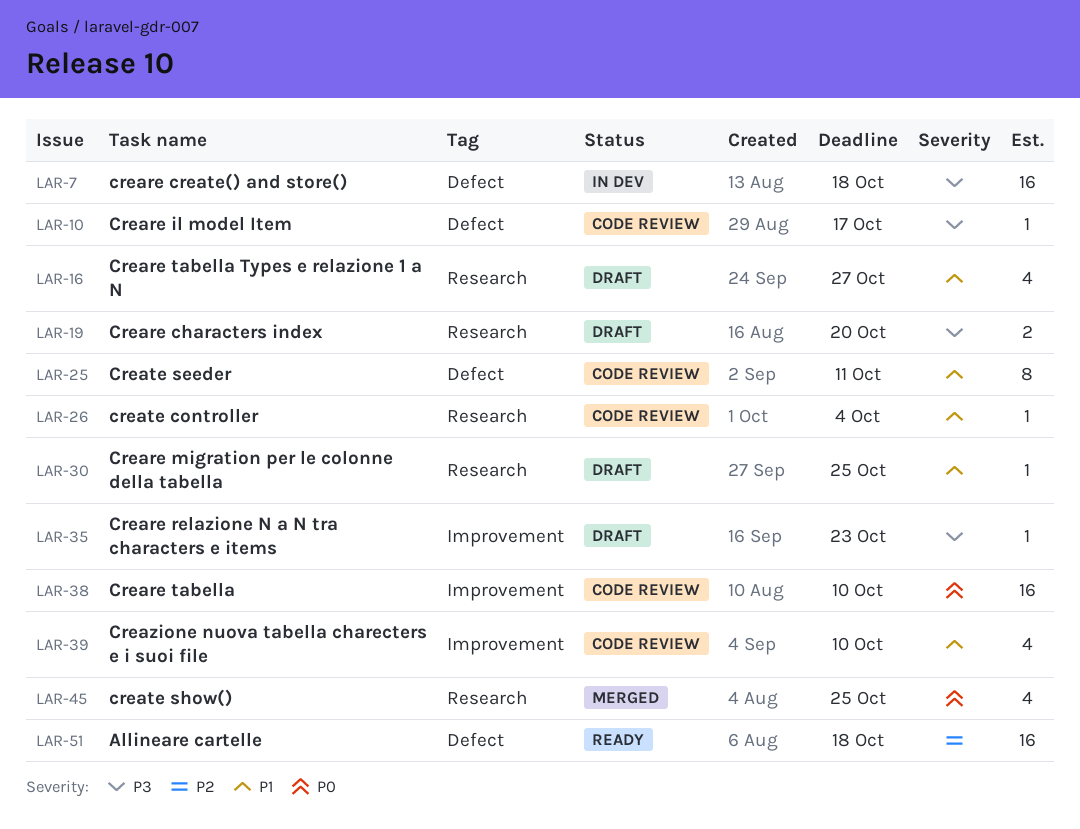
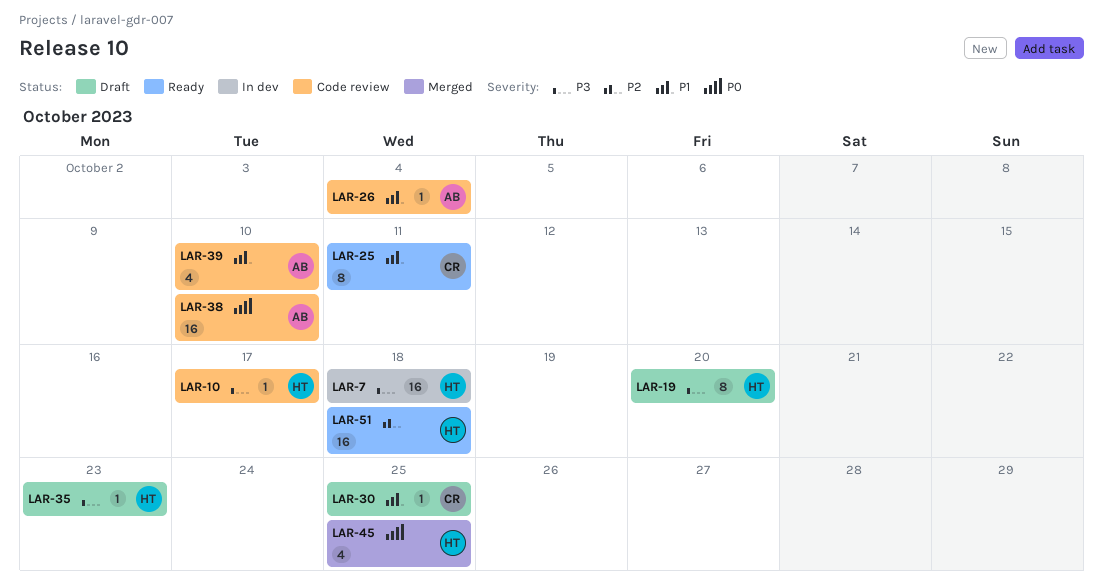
LAR-16: present -> none
LAR-19, estimate: 2 -> 8
LAR-25, status: Code review -> Ready

